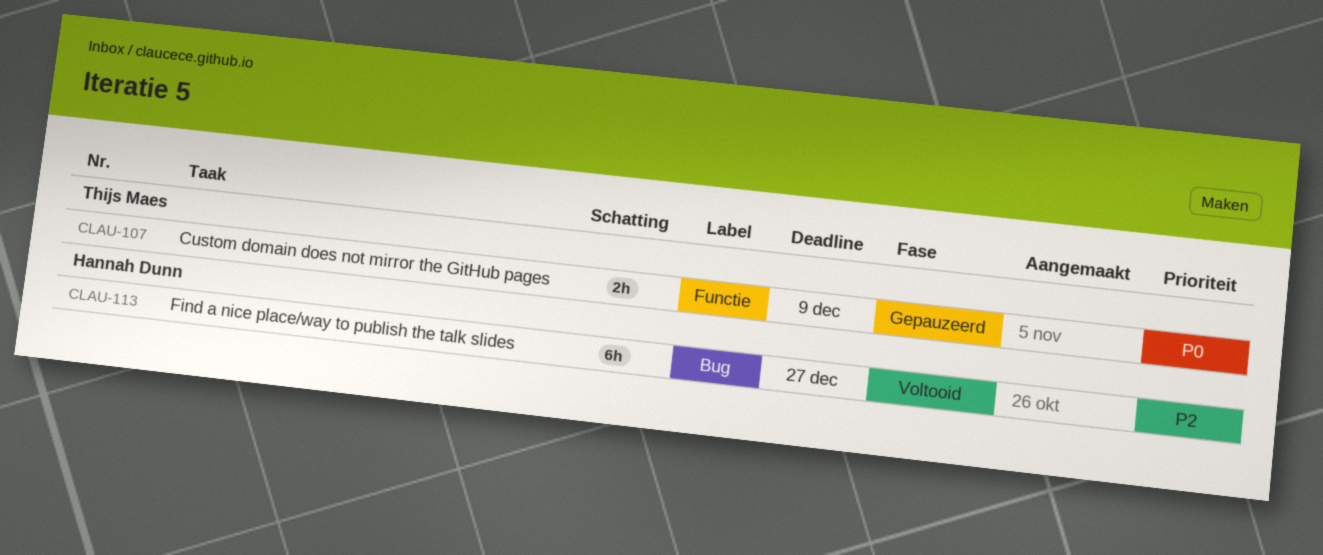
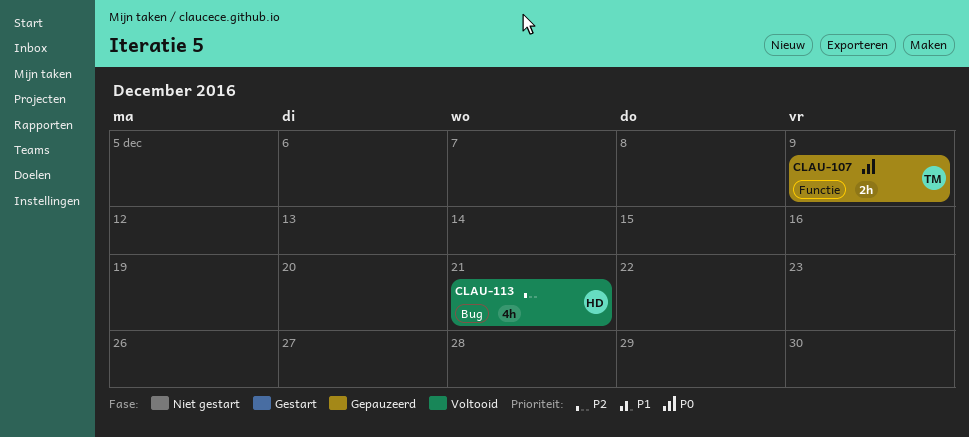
CLAU-113, estimate: 6h -> 4h
CLAU-113, due: Dec 27 -> Dec 21

